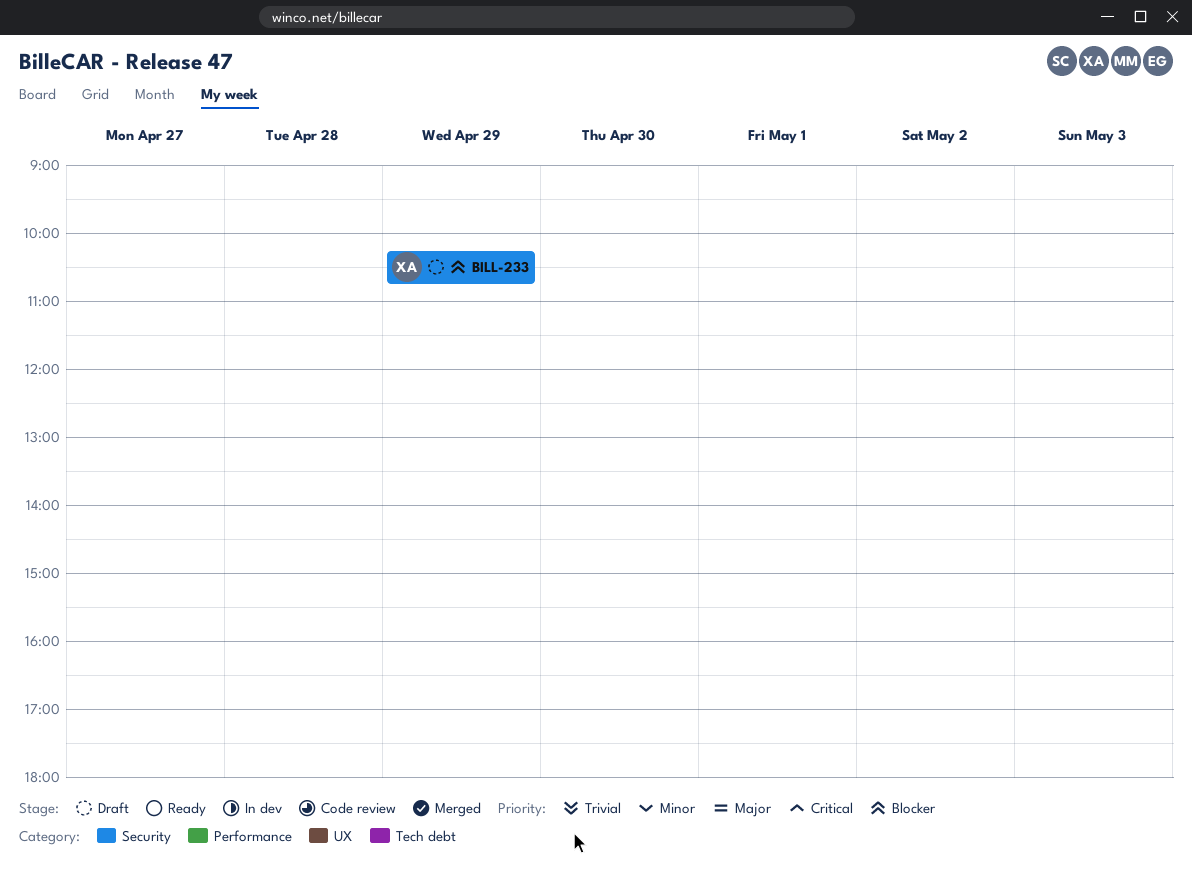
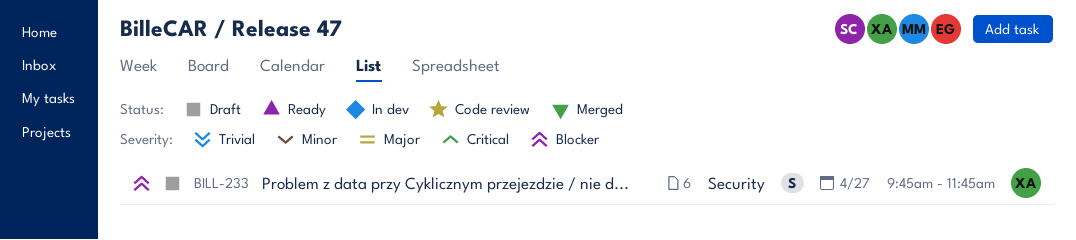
BILL-233, day: Apr 29 -> Apr 27
BILL-233, begins: 10:15 -> 09:45
BILL-233, ends: 10:45 -> 11:45

